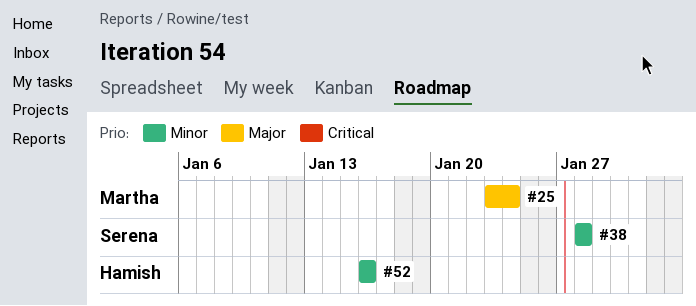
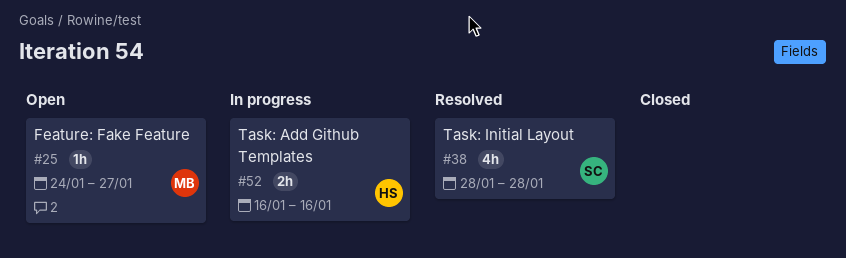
#25, start: Jan 23 -> Jan 24
#25, due: Jan 24 -> Jan 27

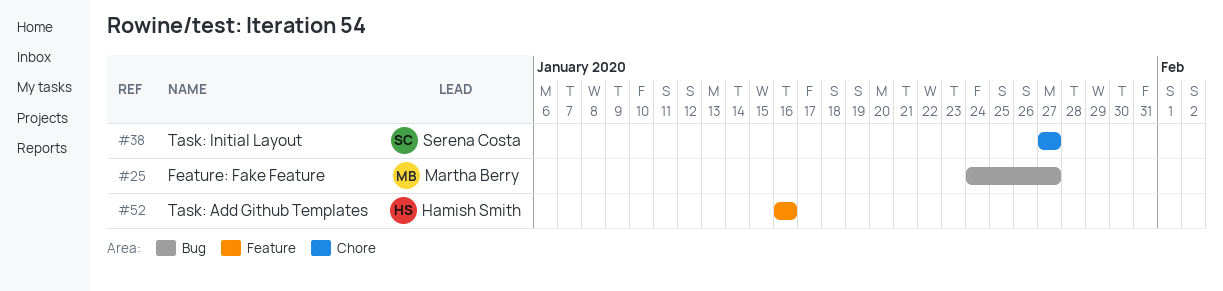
#38, start: Jan 28 -> Jan 27
#38, due: Jan 28 -> Jan 27

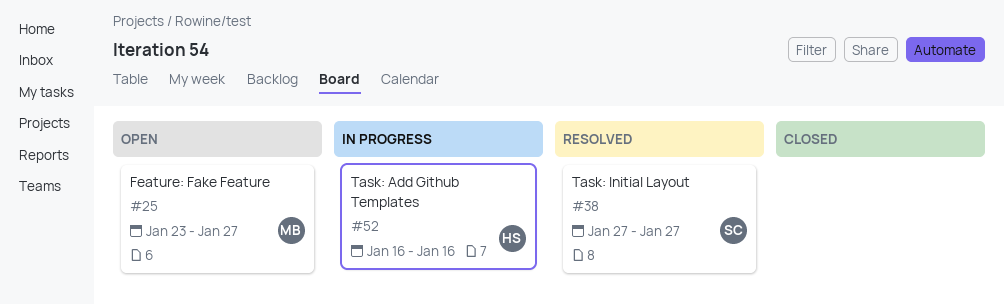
#25, start: Jan 24 -> Jan 23

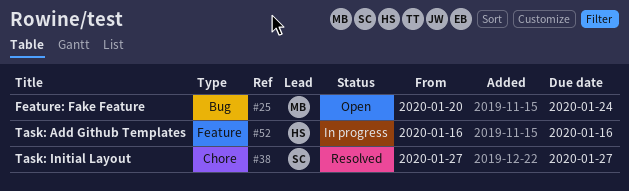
#25, start: Jan 23 -> Jan 20
#25, due: Jan 27 -> Jan 24

